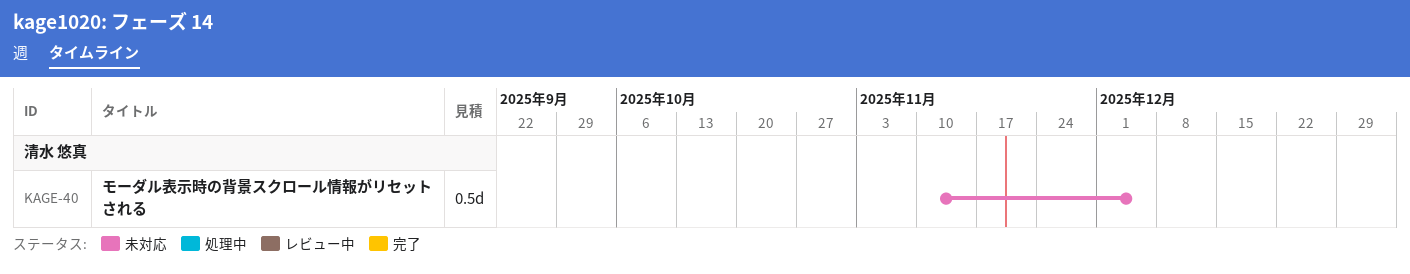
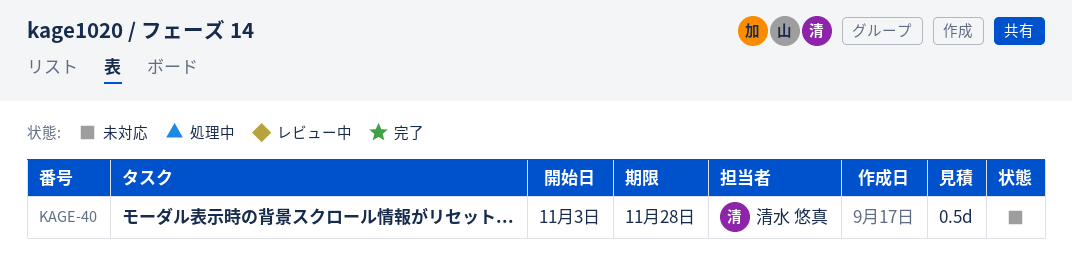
KAGE-40, start: Nov 10 -> Nov 3
KAGE-40, due: Dec 5 -> Nov 28

